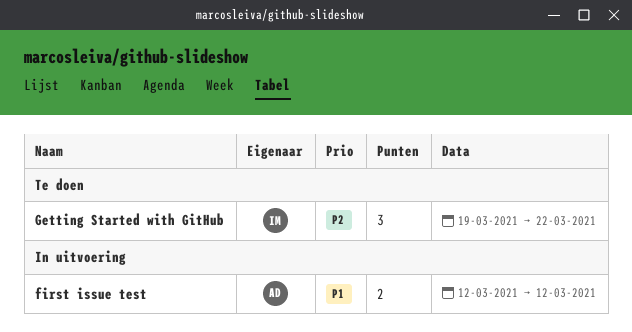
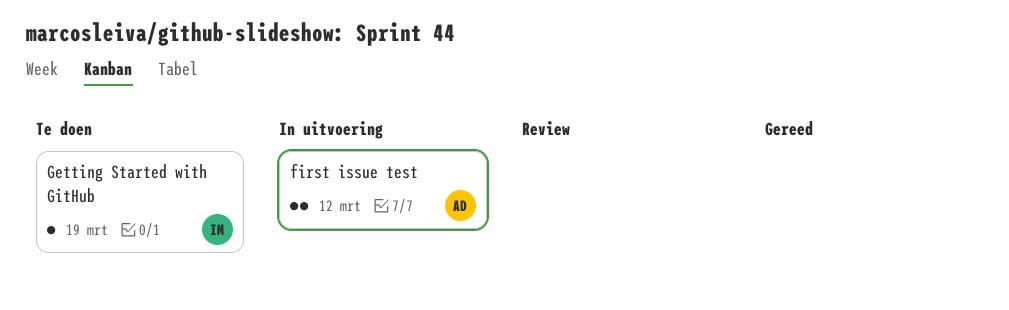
Getting Started with GitHub, estimate: 3 -> 1
Getting Started with GitHub, due: Mar 22 -> Mar 19

